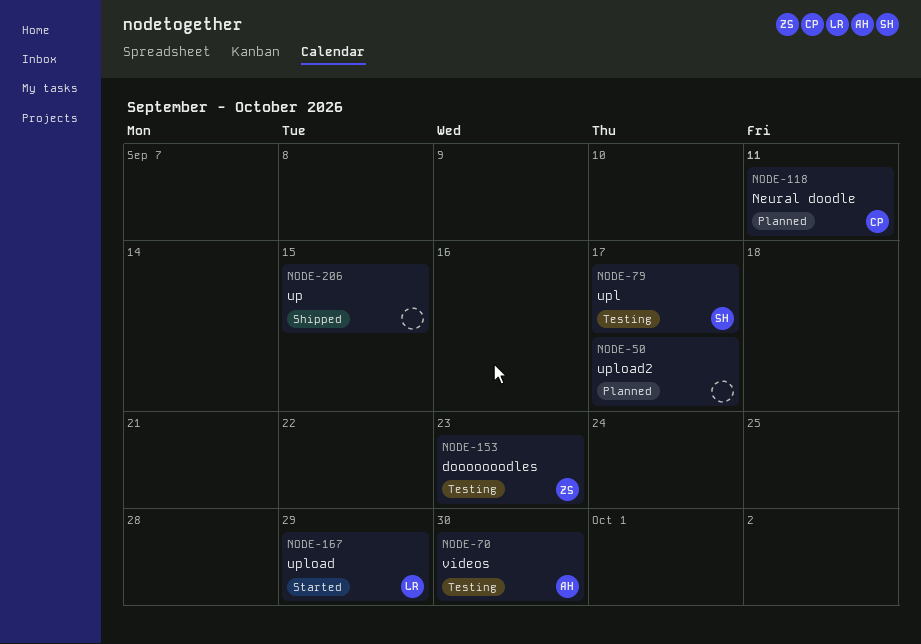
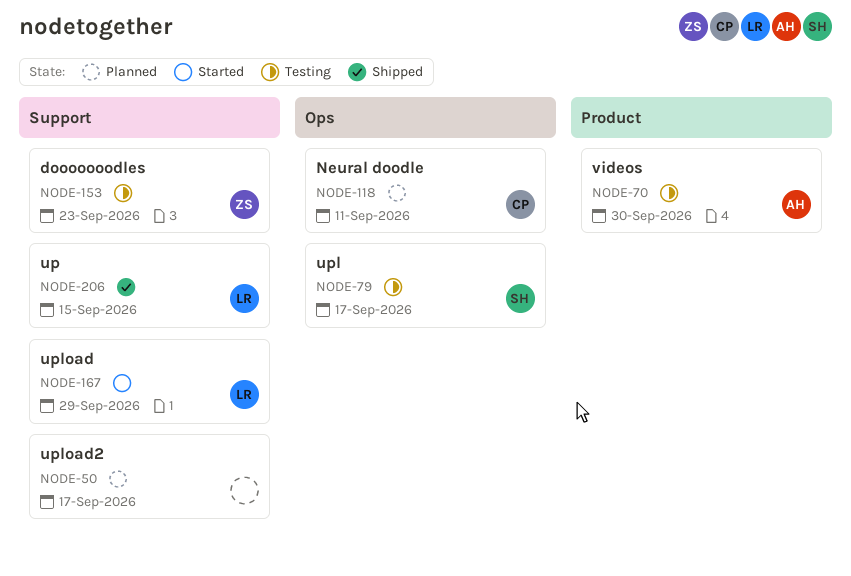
NODE-206, owner: none -> LR

